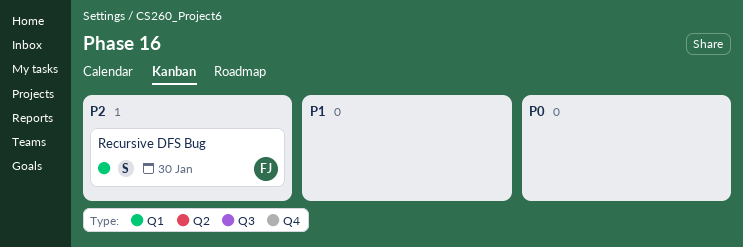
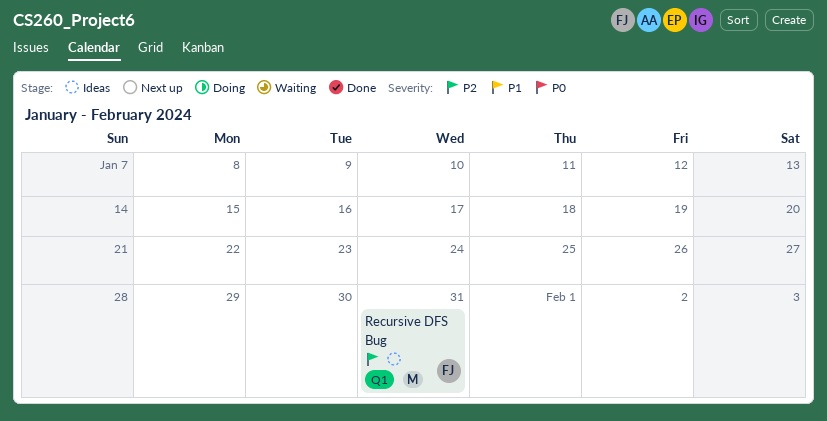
Recursive DFS Bug, estimate: S -> M
Recursive DFS Bug, due: Jan 30 -> Jan 31

